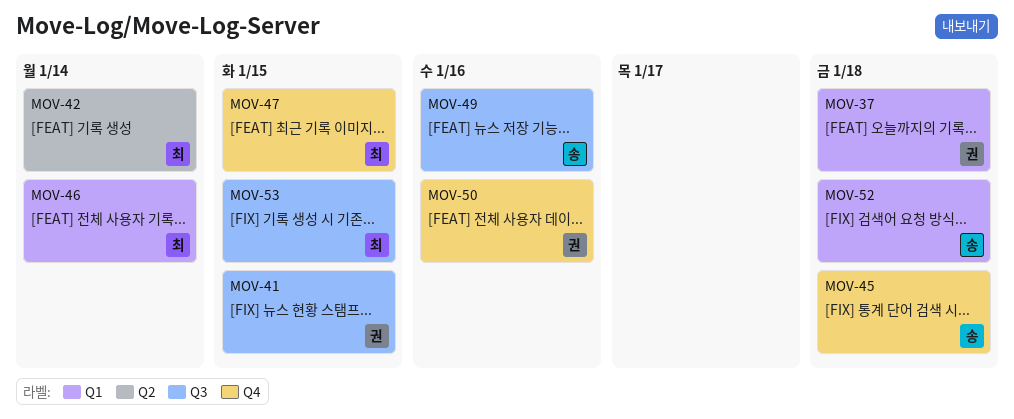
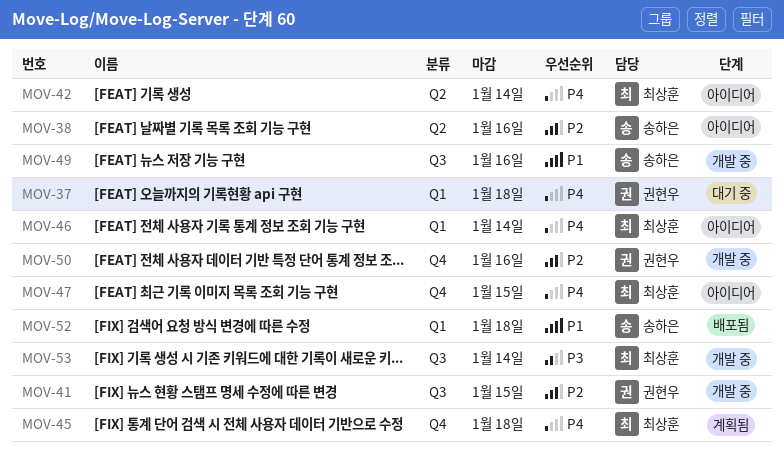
MOV-38: none -> present
MOV-45, owner: 송하은 -> 최상훈
MOV-53, due: Jan 15 -> Jan 14

